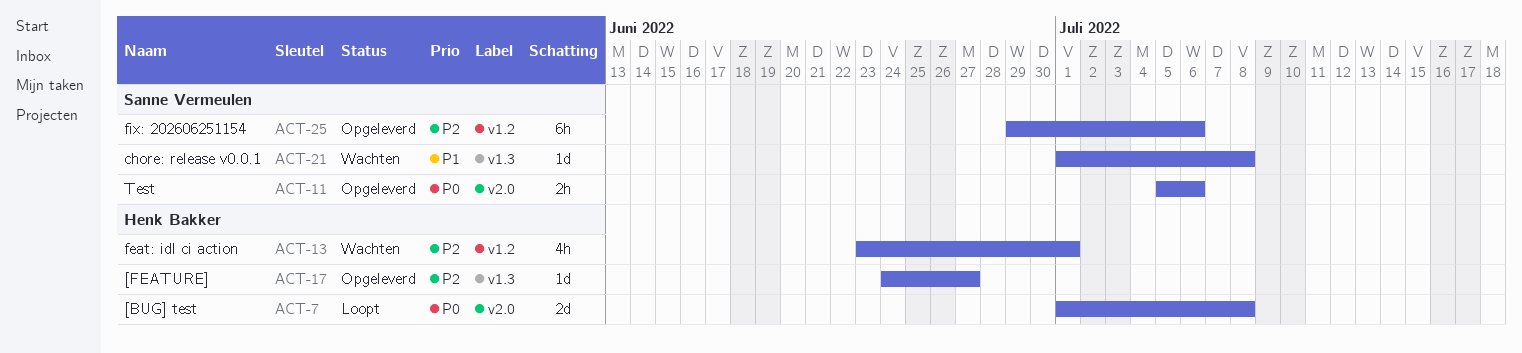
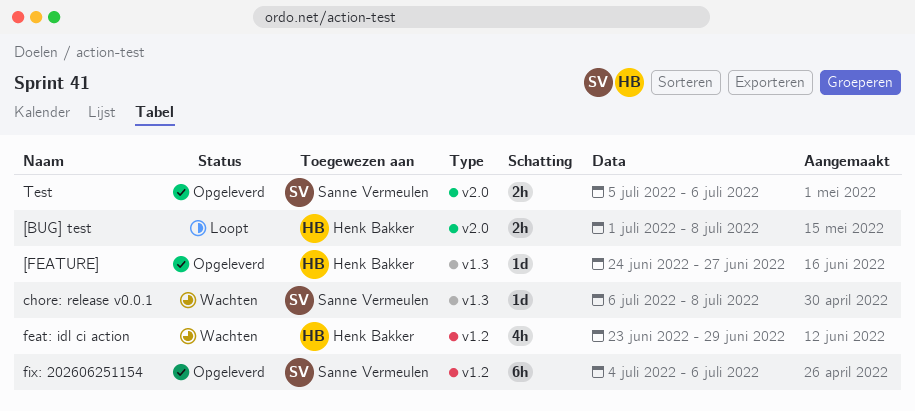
[BUG] test, estimate: 2d -> 2h
chore: release v0.0.1, start: Jul 1 -> Jul 6
feat: idl ci action, due: Jul 1 -> Jun 29
fix: 202606251154, start: Jun 29 -> Jul 4

